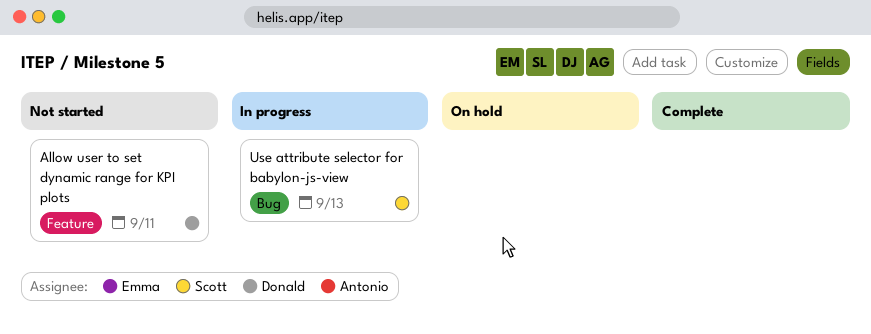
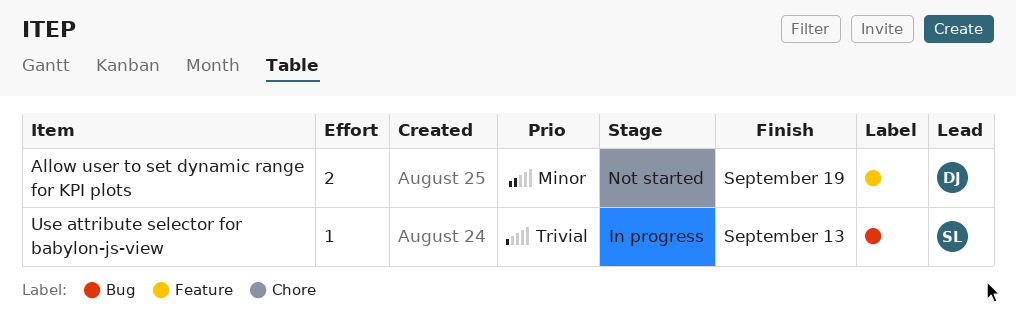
Allow user to set dynamic range for KPI plots, due: Sep 11 -> Sep 19

